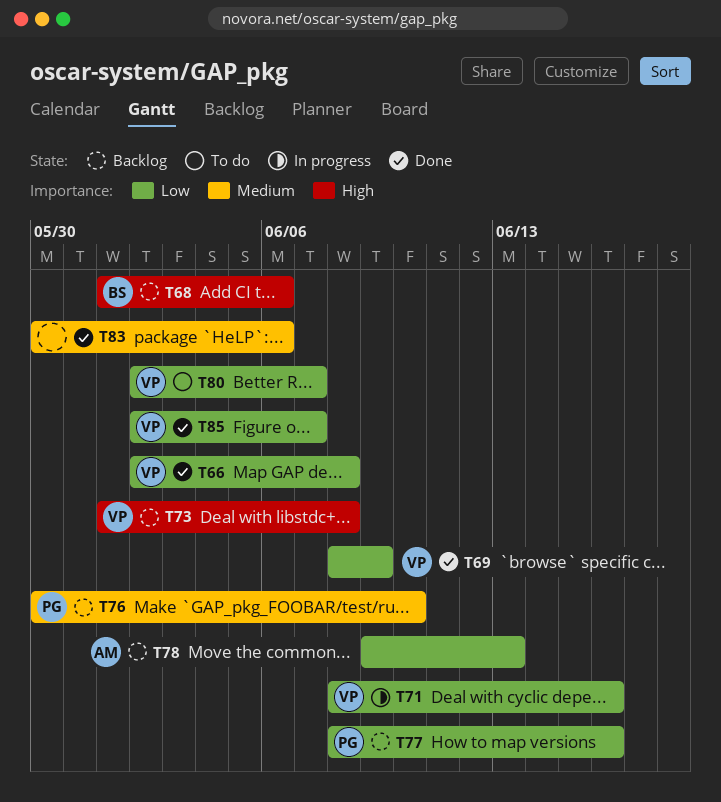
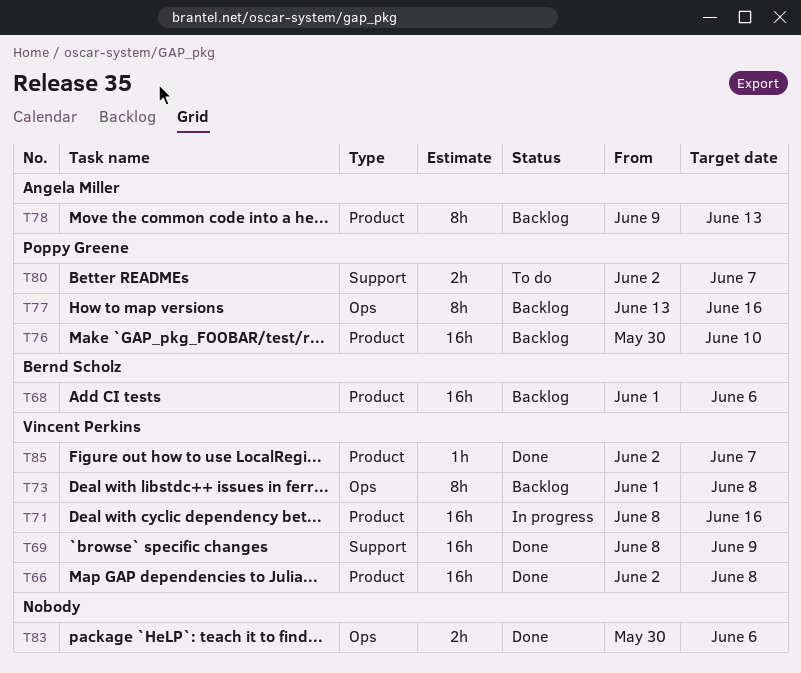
T77, start: Jun 8 -> Jun 13
T80, owner: Vincent Perkins -> Poppy Greene

